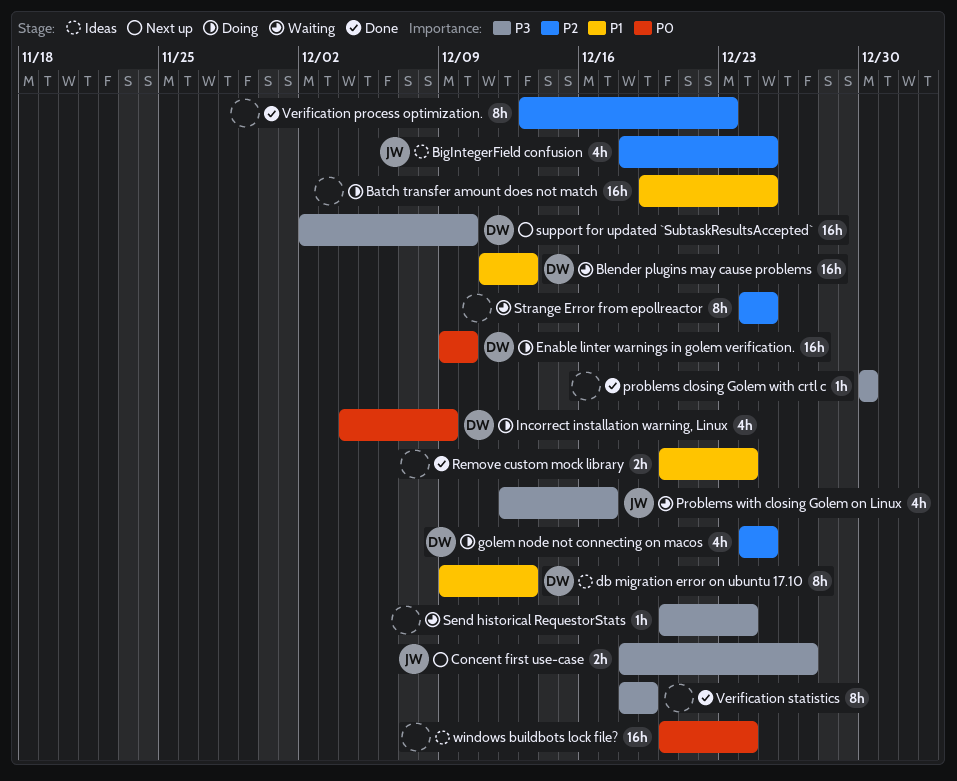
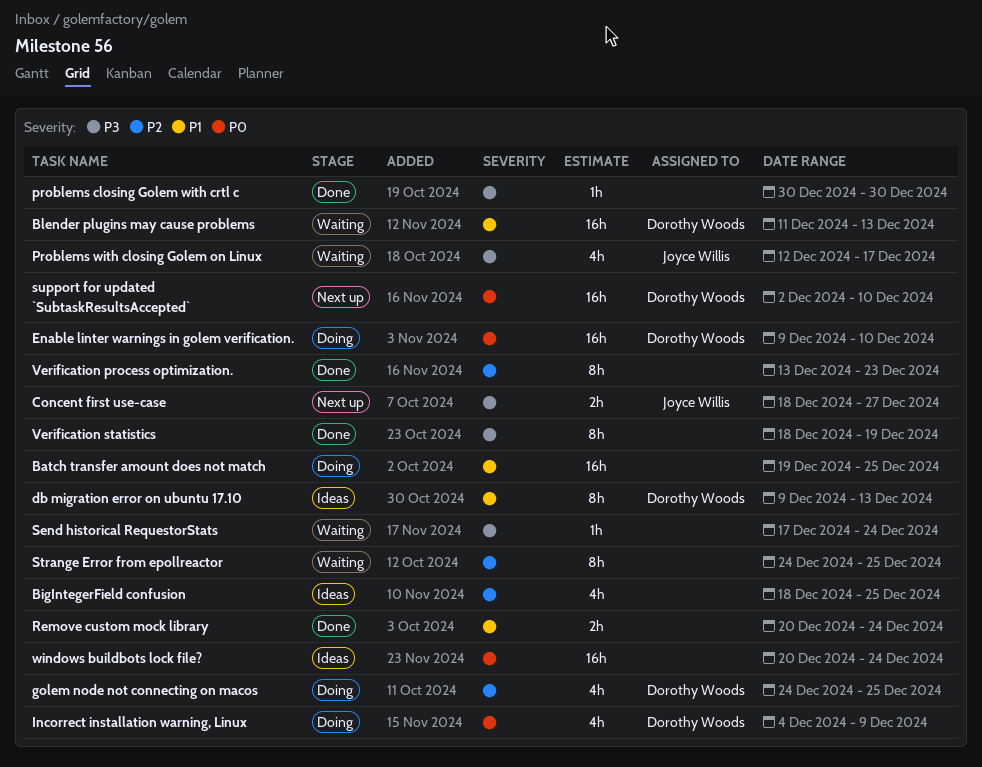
BigIntegerField confusion, owner: Joyce Willis -> none
Send historical RequestorStats, start: Dec 20 -> Dec 17
support for updated `SubtaskResultsAccepted`, priority: P3 -> P0

